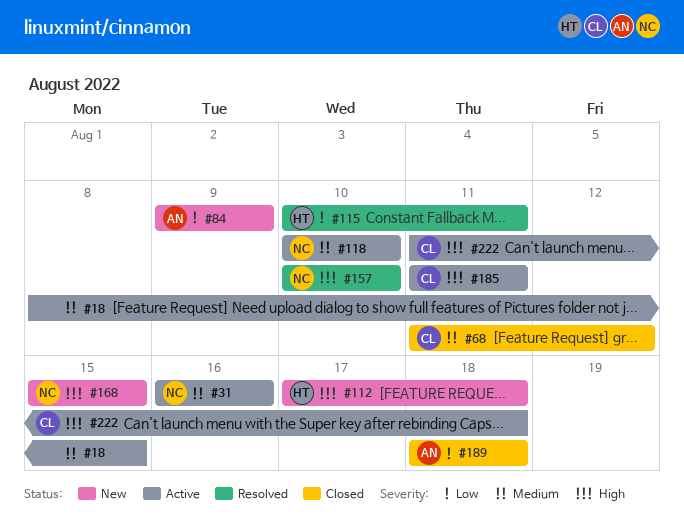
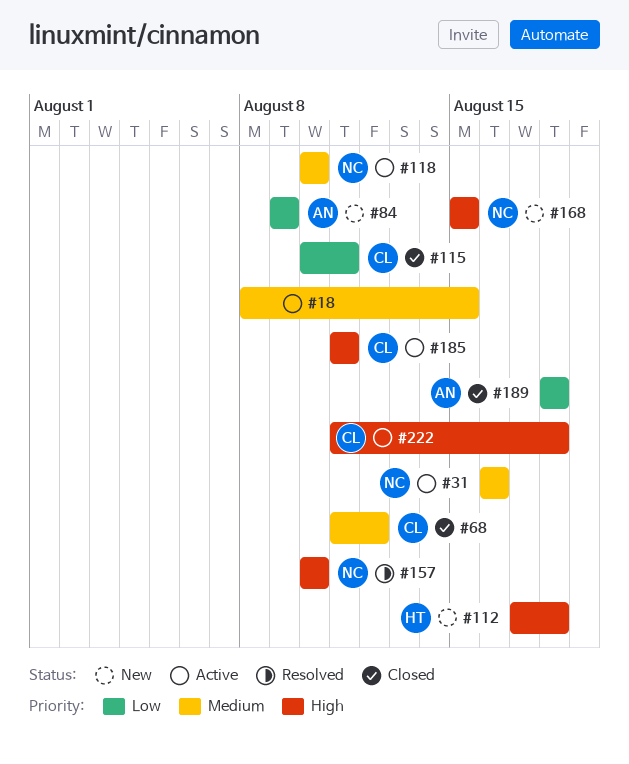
#115, status: Resolved -> Closed
#115, owner: HT -> CL

